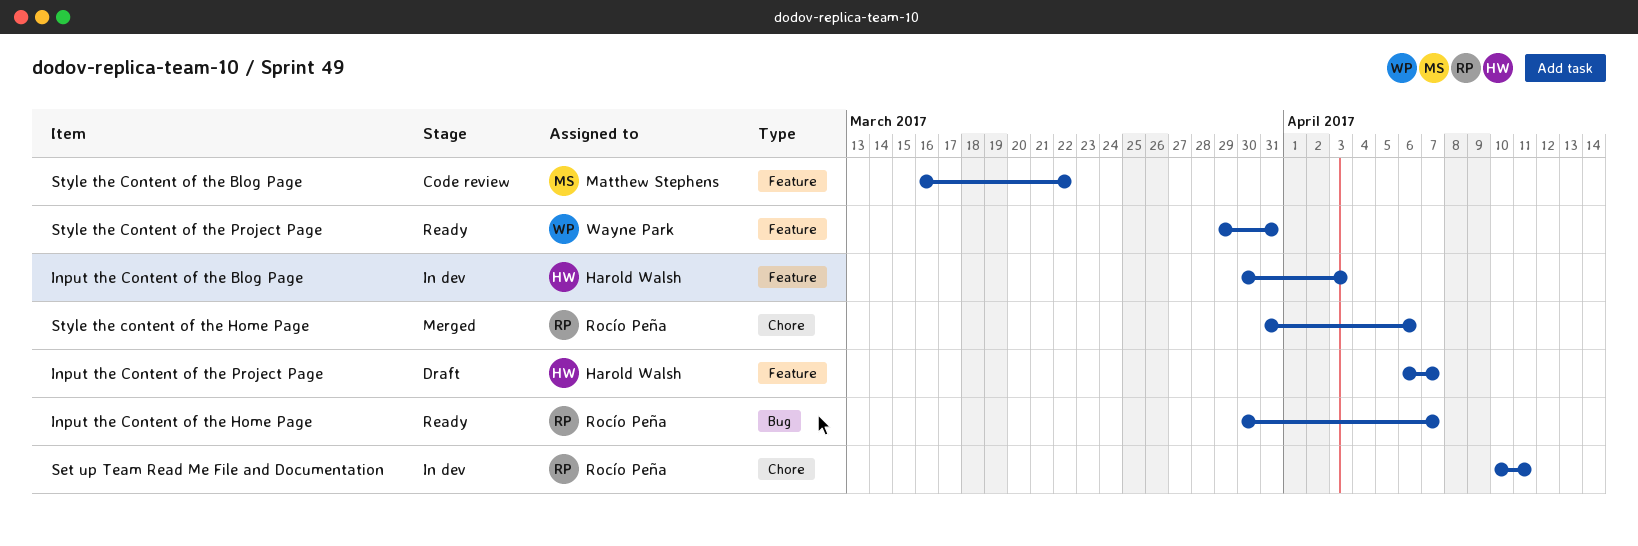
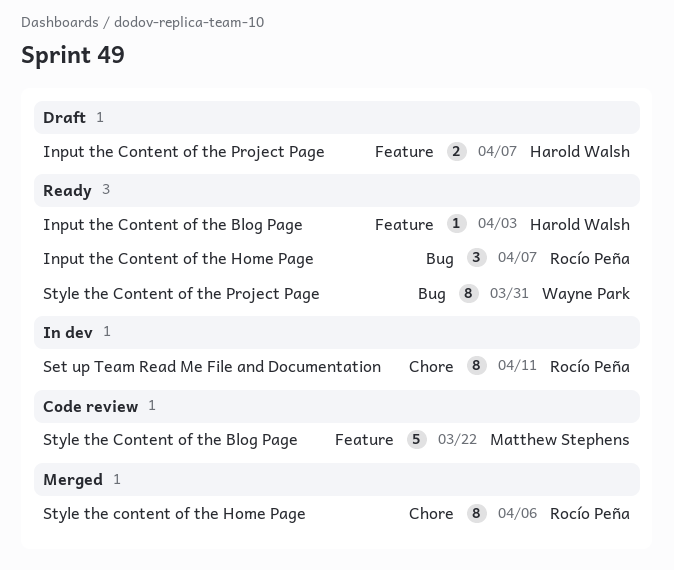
Input the Content of the Blog Page, status: In dev -> Ready
Style the Content of the Project Page, label: Feature -> Bug

